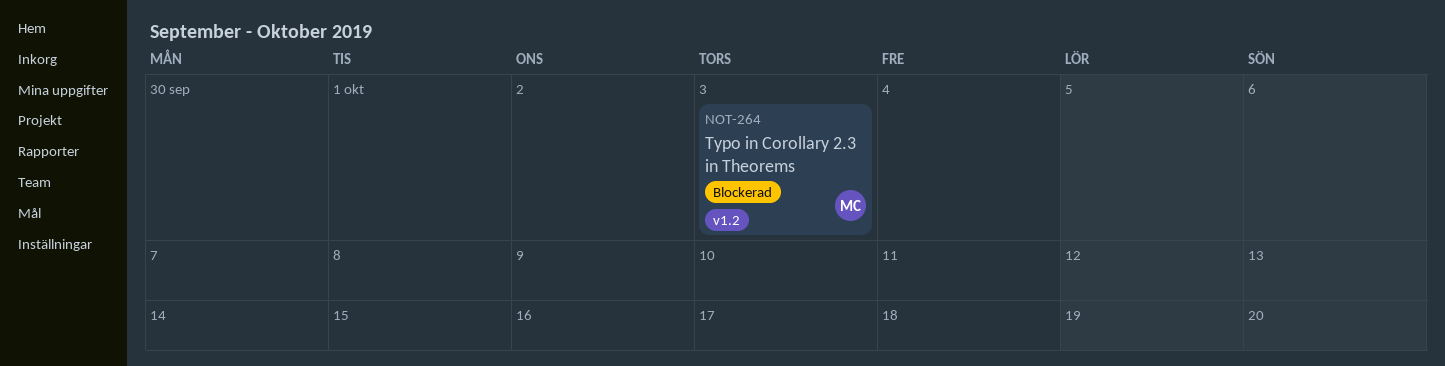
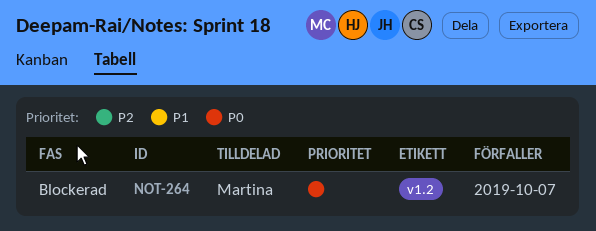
NOT-264, due: Oct 3 -> Oct 7

